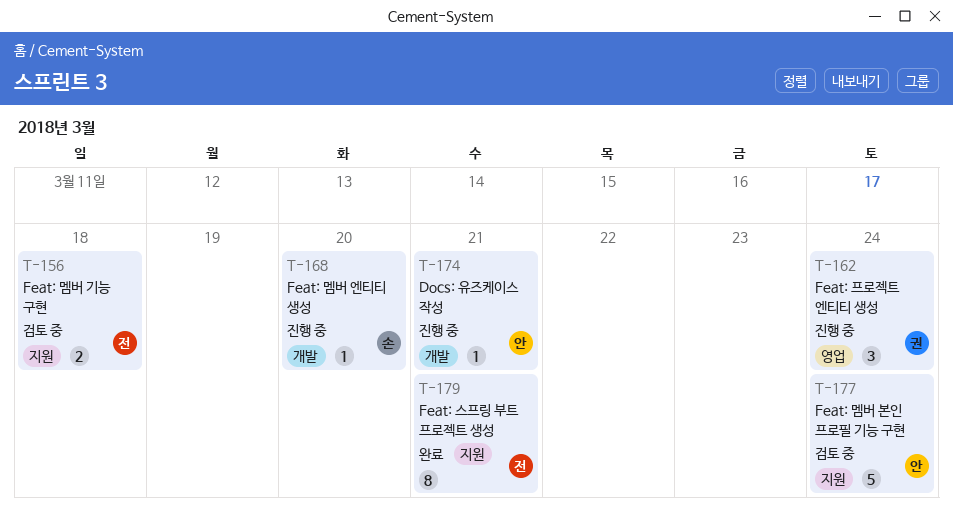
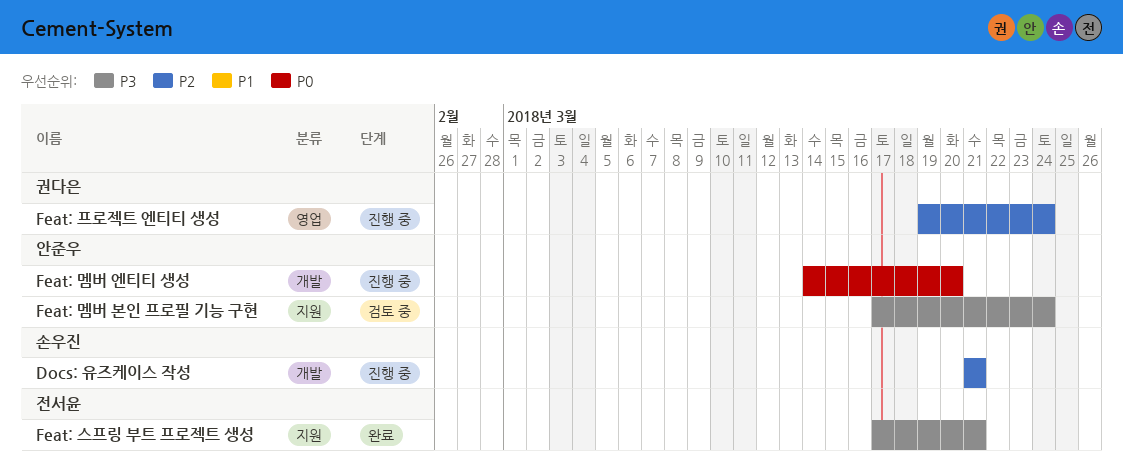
Docs: 유즈케이스 작성, owner: 안준우 -> 손우진
Feat: 멤버 기능 구현: present -> none
Feat: 멤버 엔티티 생성, owner: 손우진 -> 안준우

